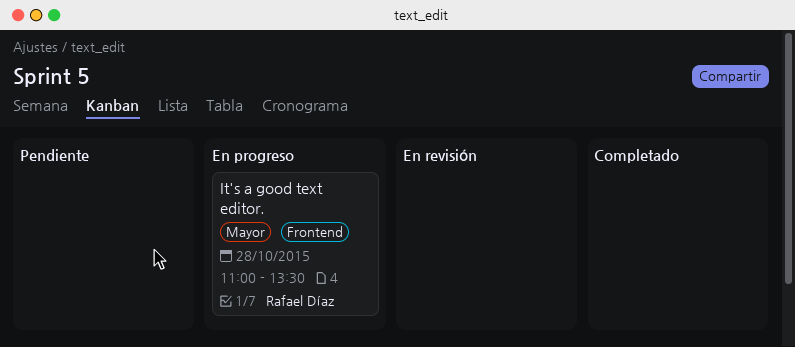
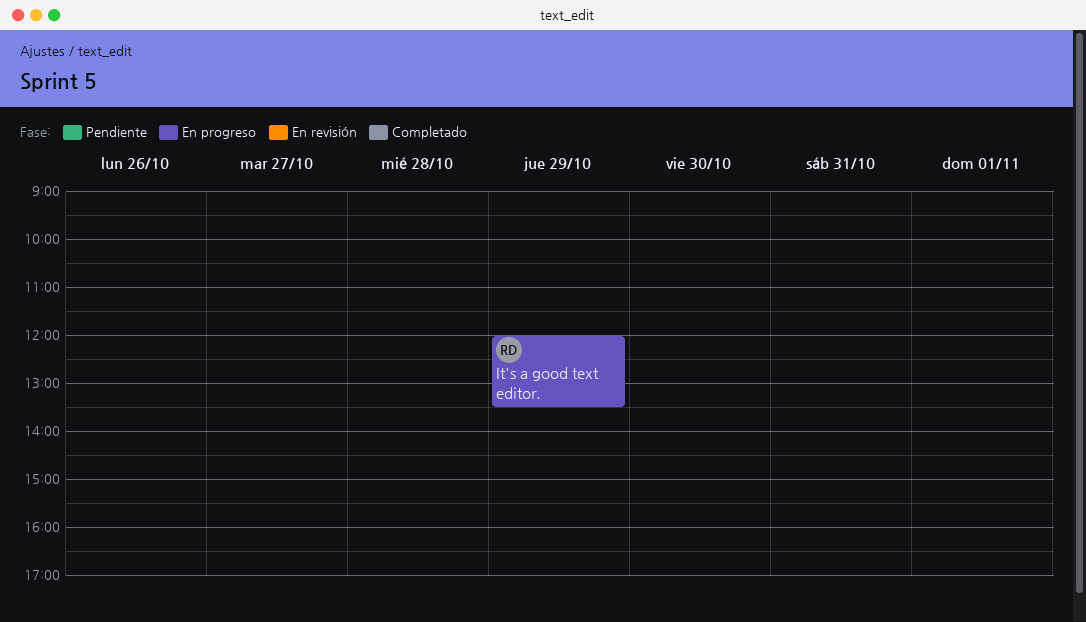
It's a good text editor., day: Oct 28 -> Oct 29
It's a good text editor., begins: 11:00 -> 12:00

